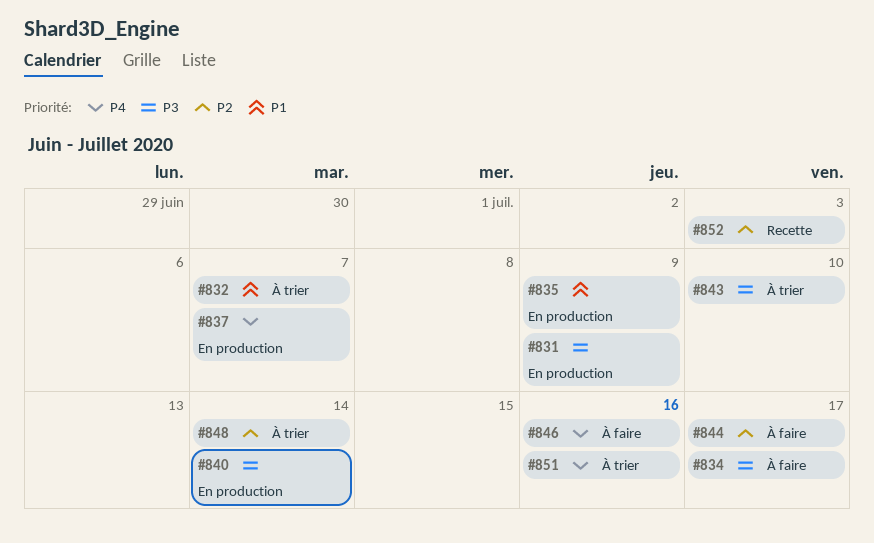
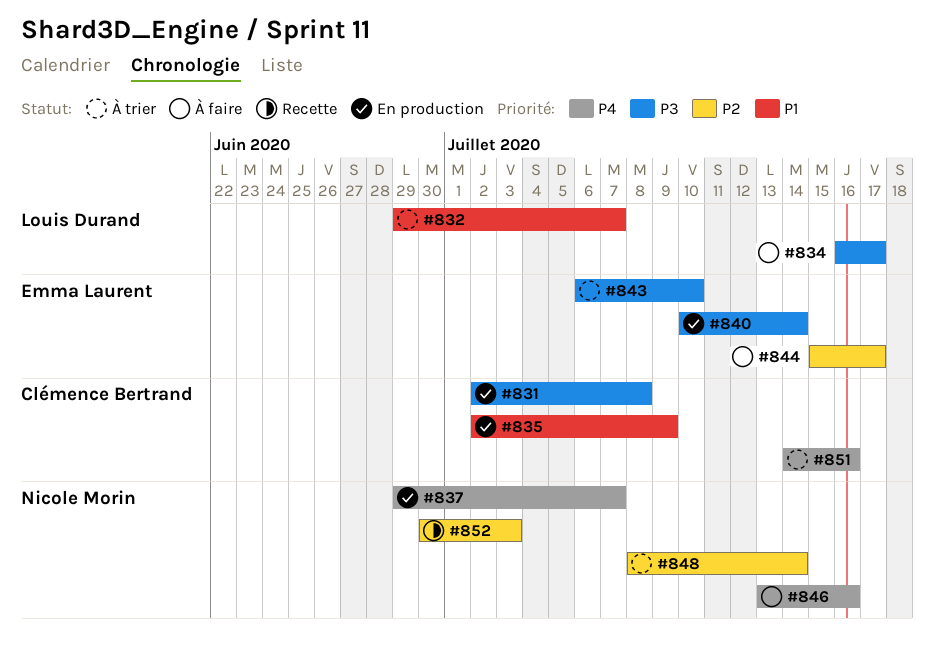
#831, due: Jul 9 -> Jul 8

